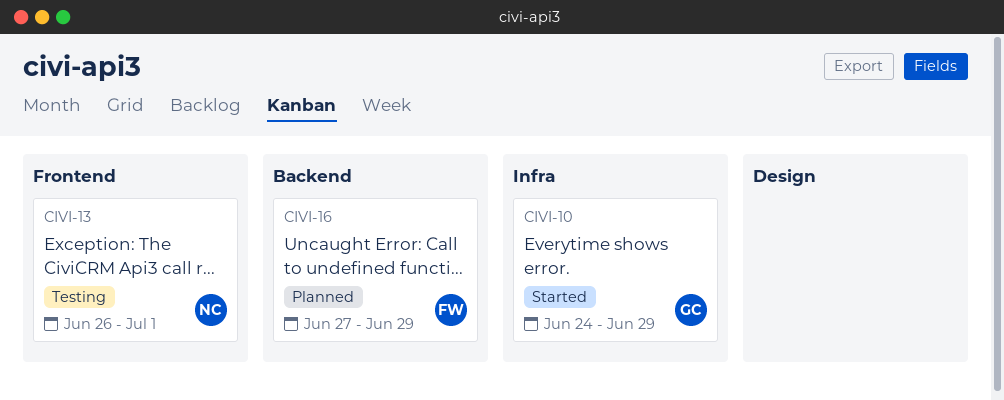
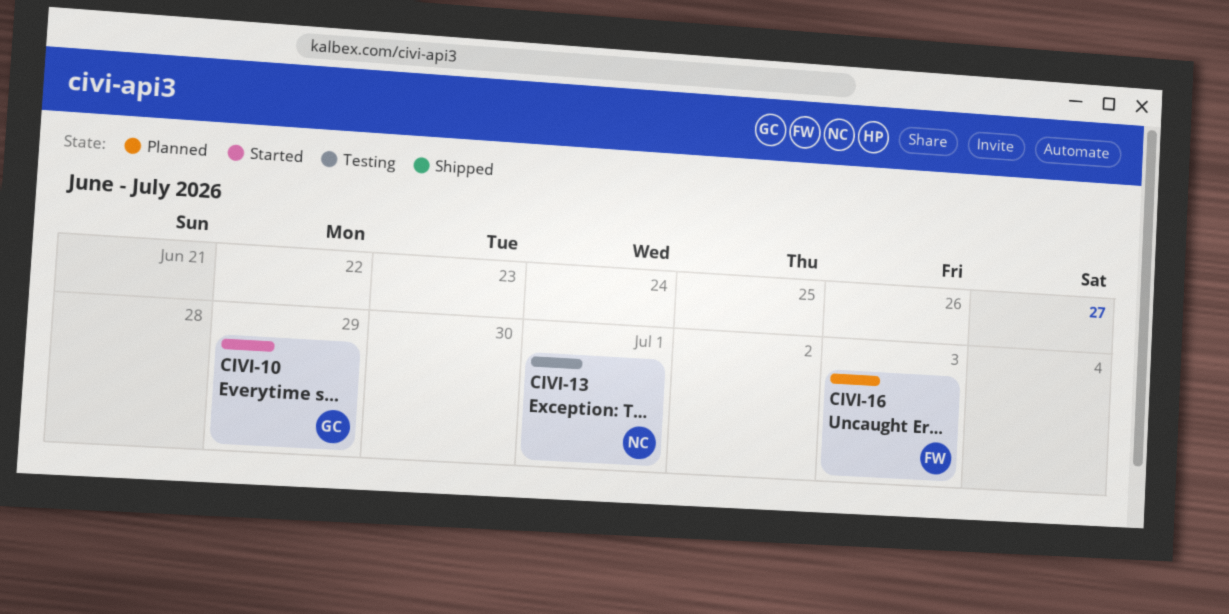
CIVI-16, due: Jun 29 -> Jul 3

